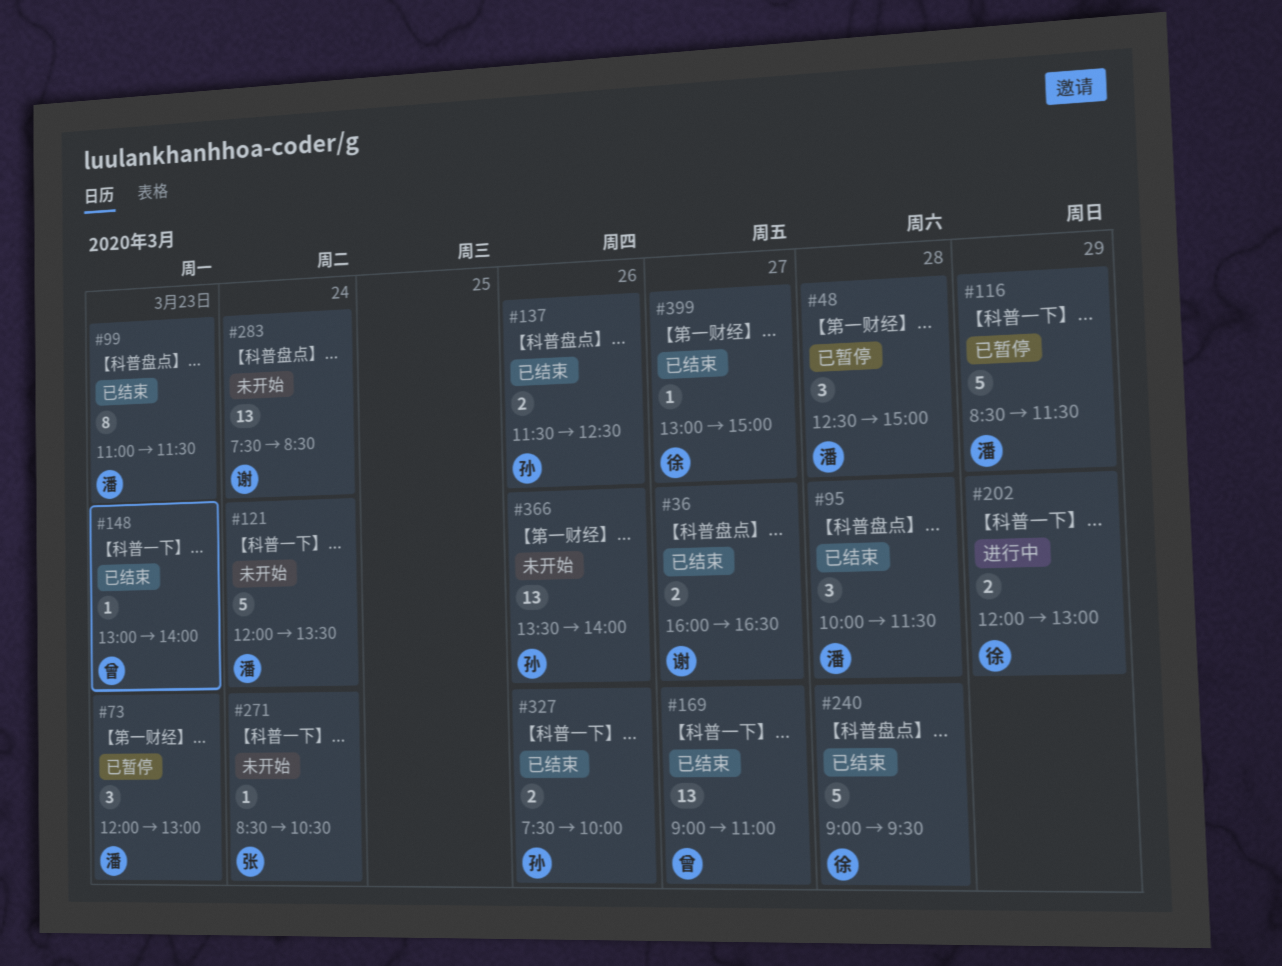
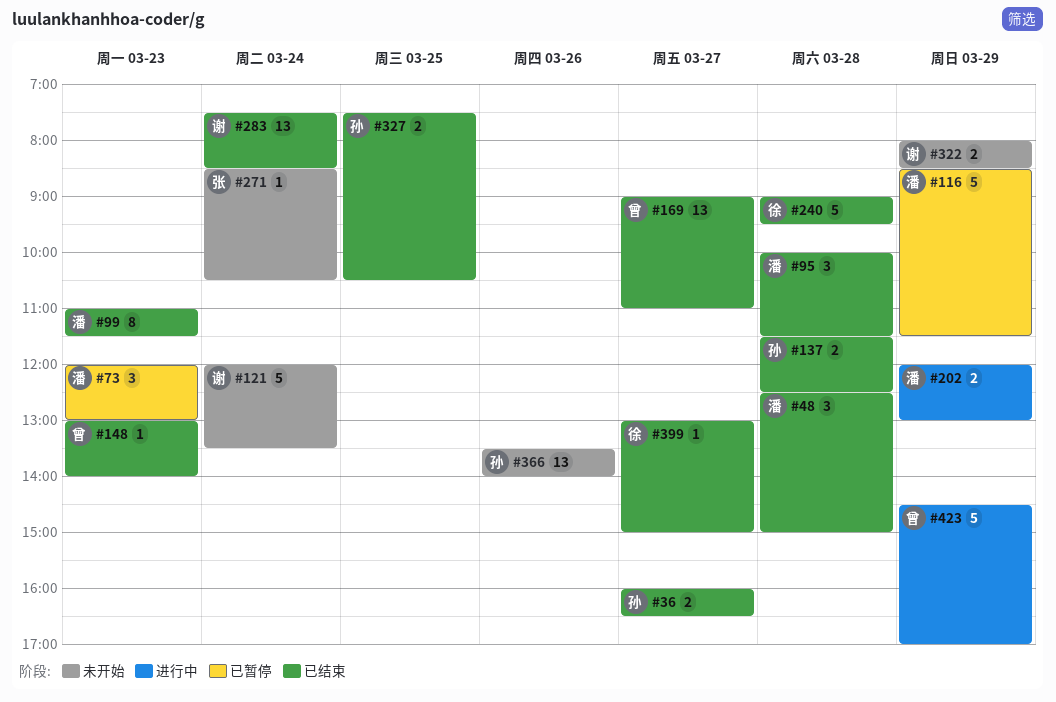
#36, owner: 谢 -> 孙
#48, status: 已暂停 -> 已结束
#121, owner: 潘 -> 谢
#137, day: Mar 26 -> Mar 28
#202, owner: 徐 -> 潘
#283, status: 未开始 -> 已结束
#322: none -> present
#327, day: Mar 26 -> Mar 25
#327, ends: 10:00 -> 10:30
#423: none -> present

